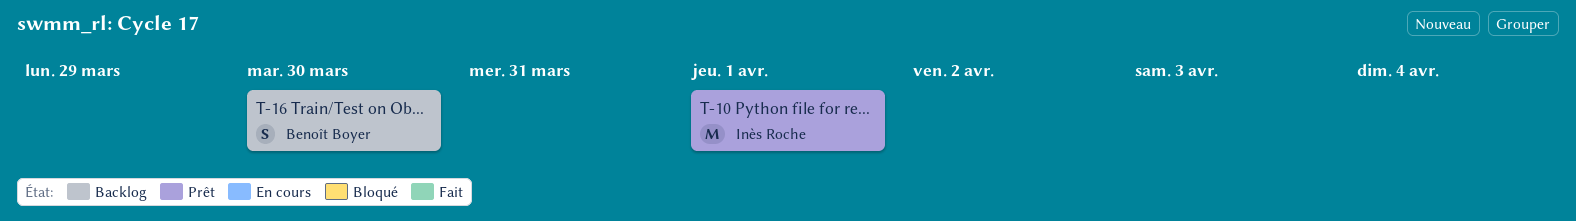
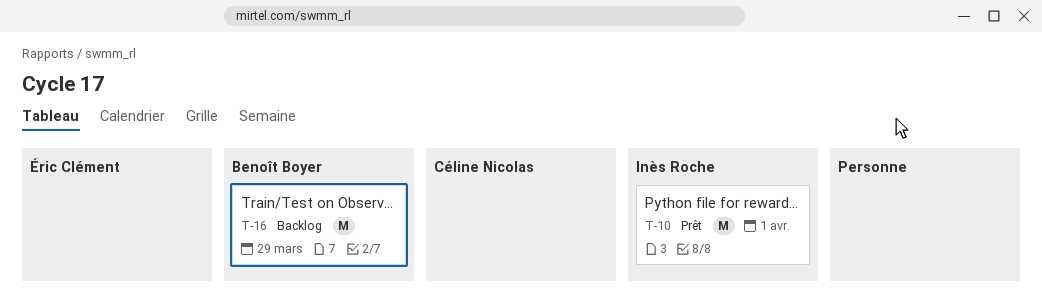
T-16, estimate: S -> M
T-16, due: Mar 30 -> Mar 29

